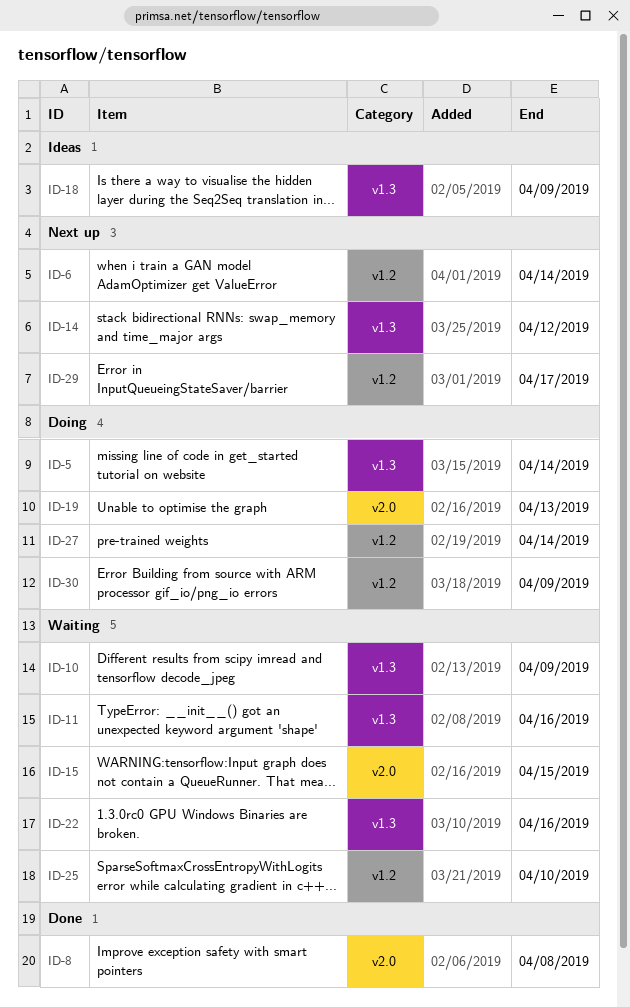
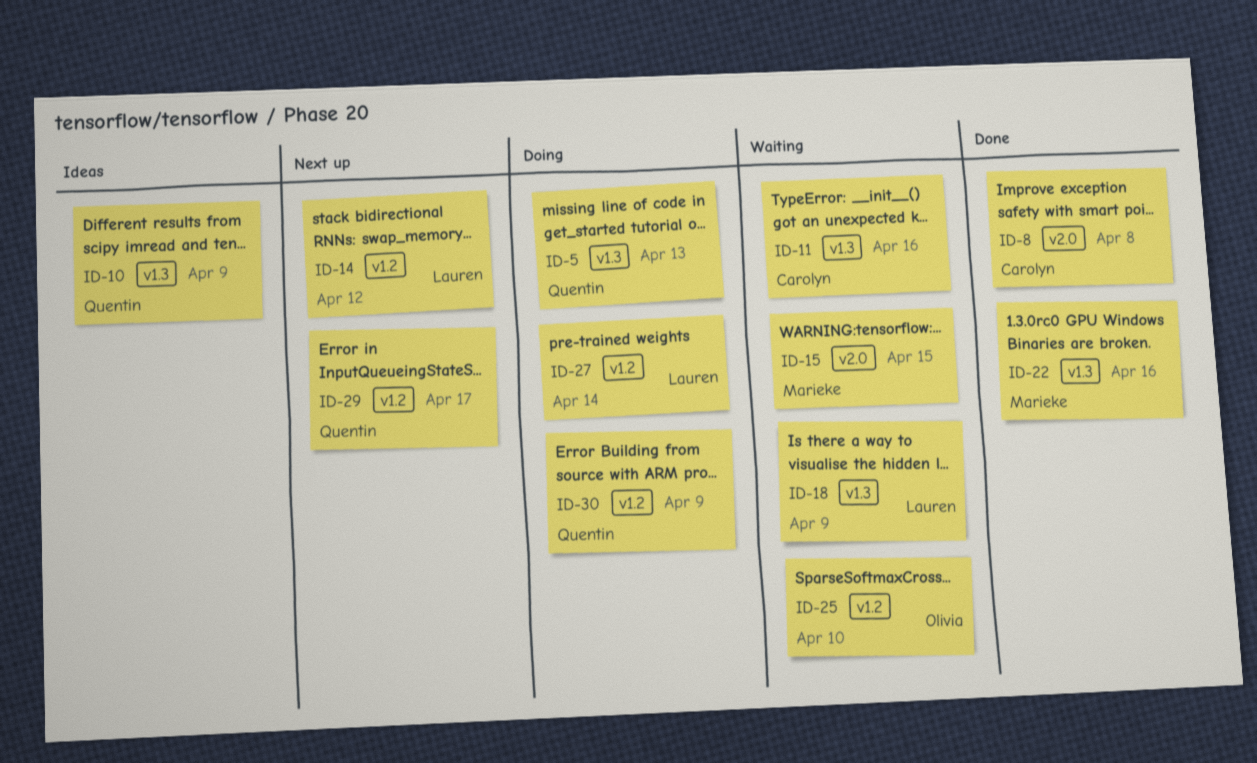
ID-5, due: Apr 14 -> Apr 13
ID-6: present -> none
ID-10, status: Waiting -> Ideas
ID-14, label: v1.3 -> v1.2
ID-18, status: Ideas -> Waiting
ID-19: present -> none
ID-22, status: Waiting -> Done

